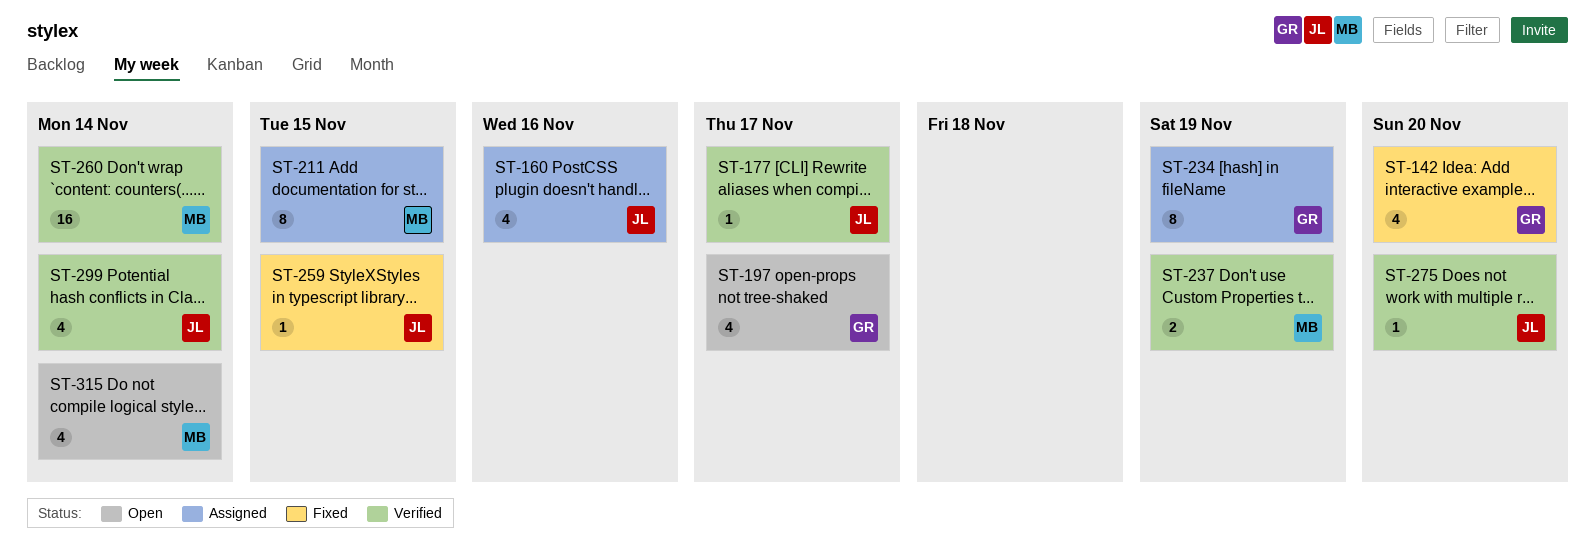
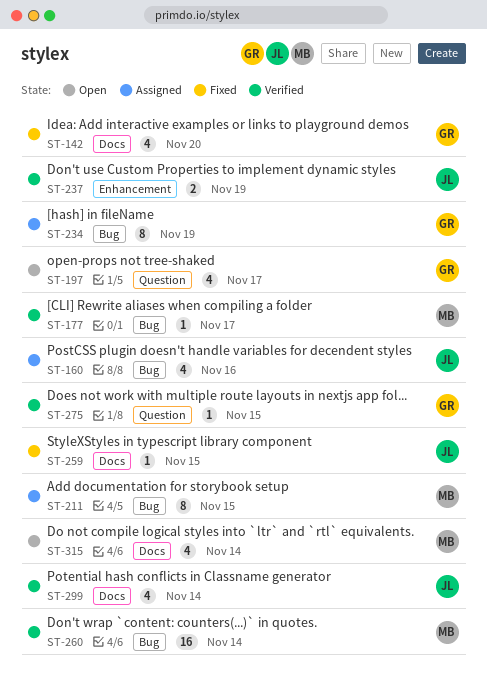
ST-177, owner: JL -> MB
ST-237, owner: MB -> JL
ST-275, owner: JL -> GR
ST-275, due: Nov 20 -> Nov 15

